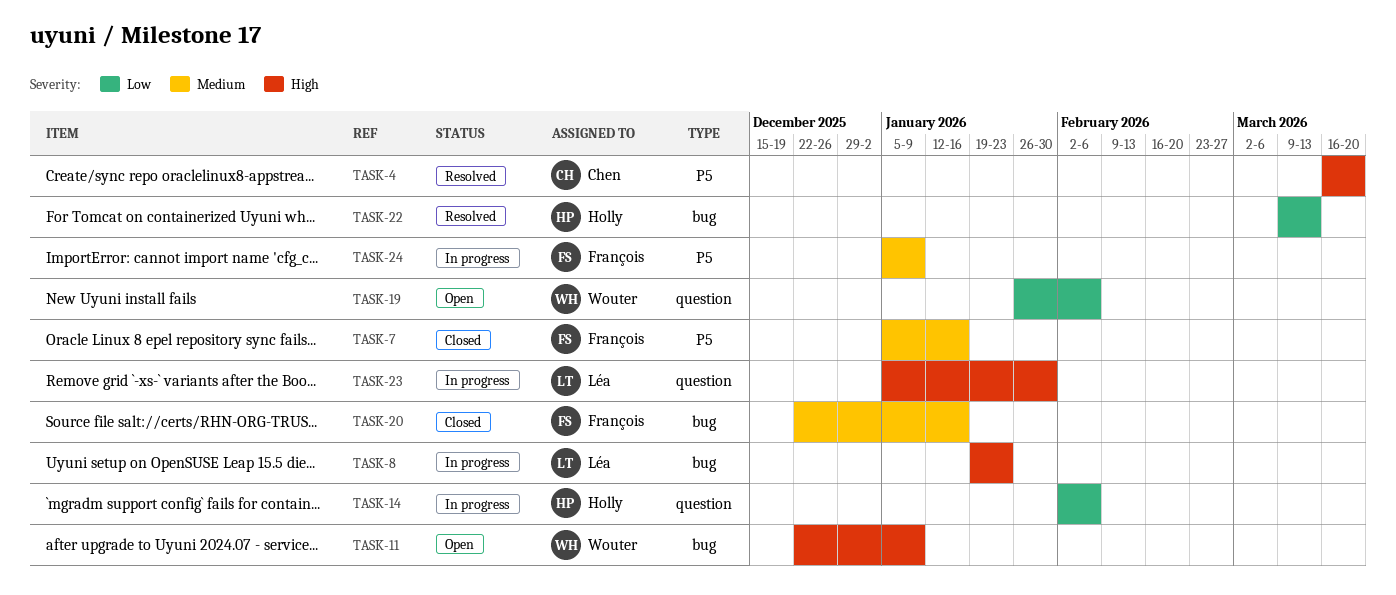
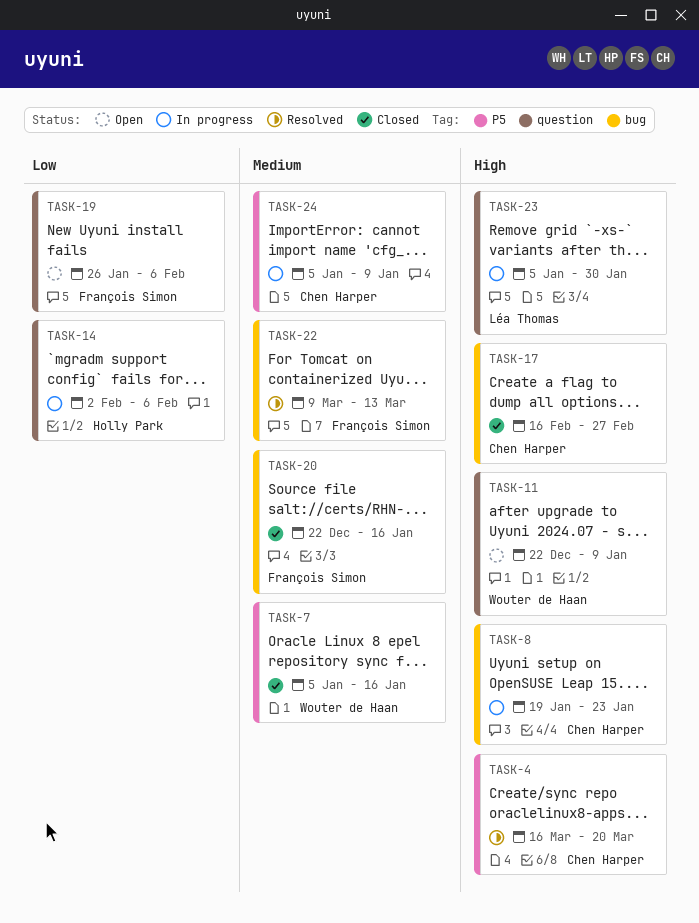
TASK-7, owner: François Simon -> Wouter de Haan
TASK-8, owner: Léa Thomas -> Chen Harper
TASK-11, label: bug -> question
TASK-17: none -> present
TASK-19, owner: Wouter de Haan -> François Simon
TASK-22, owner: Holly Park -> François Simon
TASK-22, priority: Low -> Medium
TASK-24, owner: François Simon -> Chen Harper

